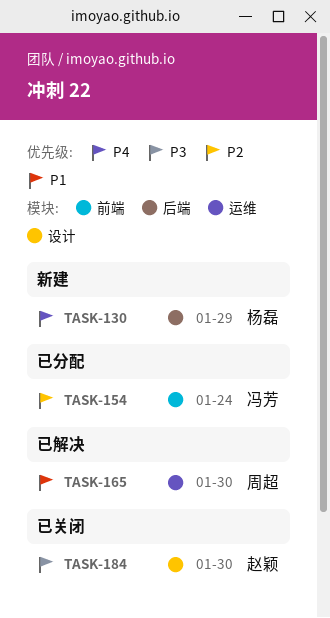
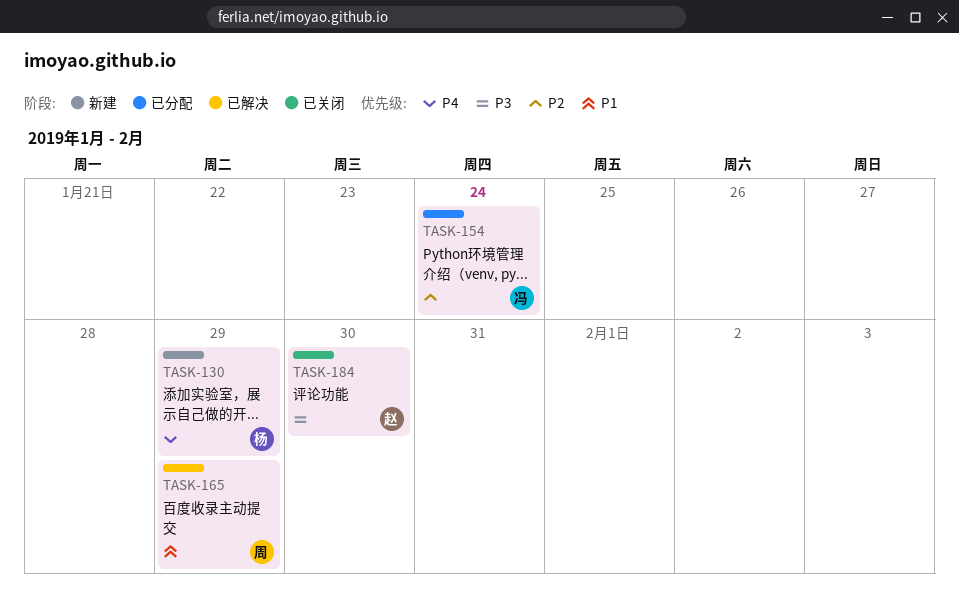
TASK-165, due: Jan 30 -> Jan 29

